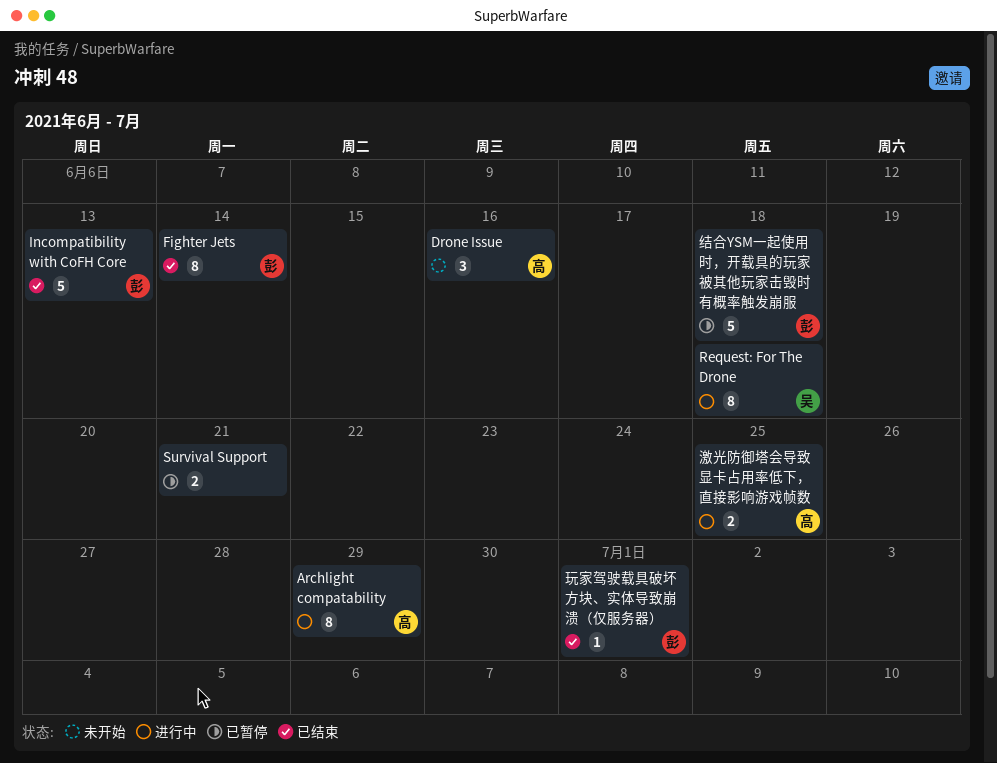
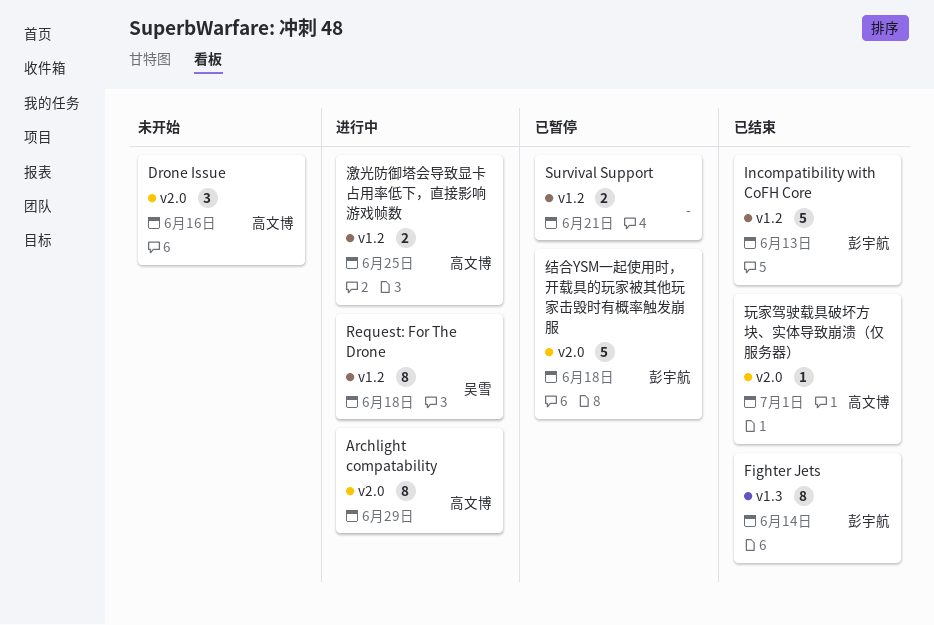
玩家驾驶载具破坏方块、实体导致崩溃（仅服务器）, owner: 彭宇航 -> 高文博

